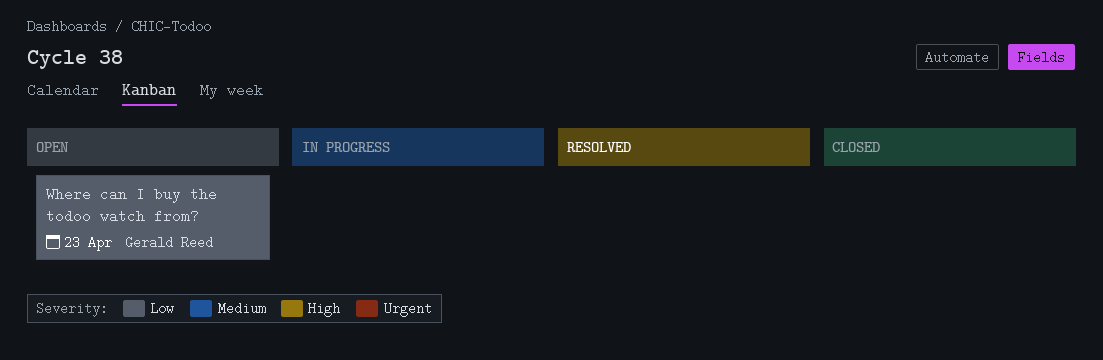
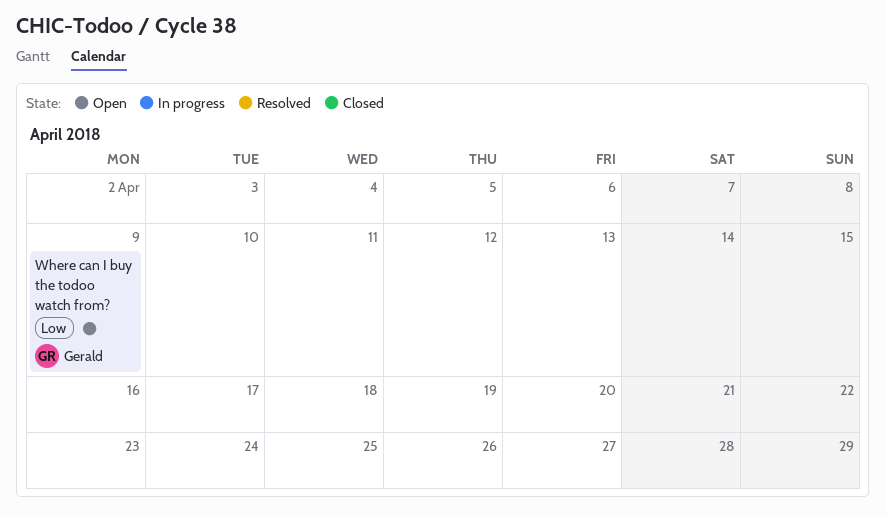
Where can I buy the todoo watch from?, due: Apr 23 -> Apr 9

